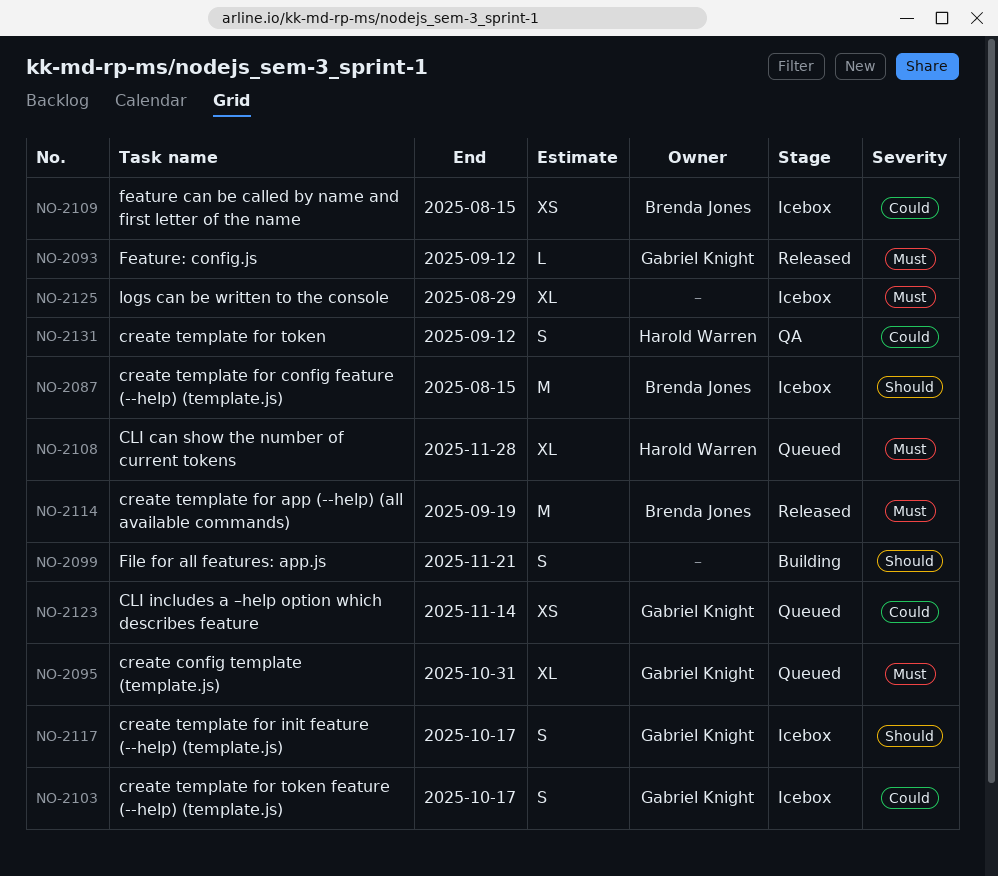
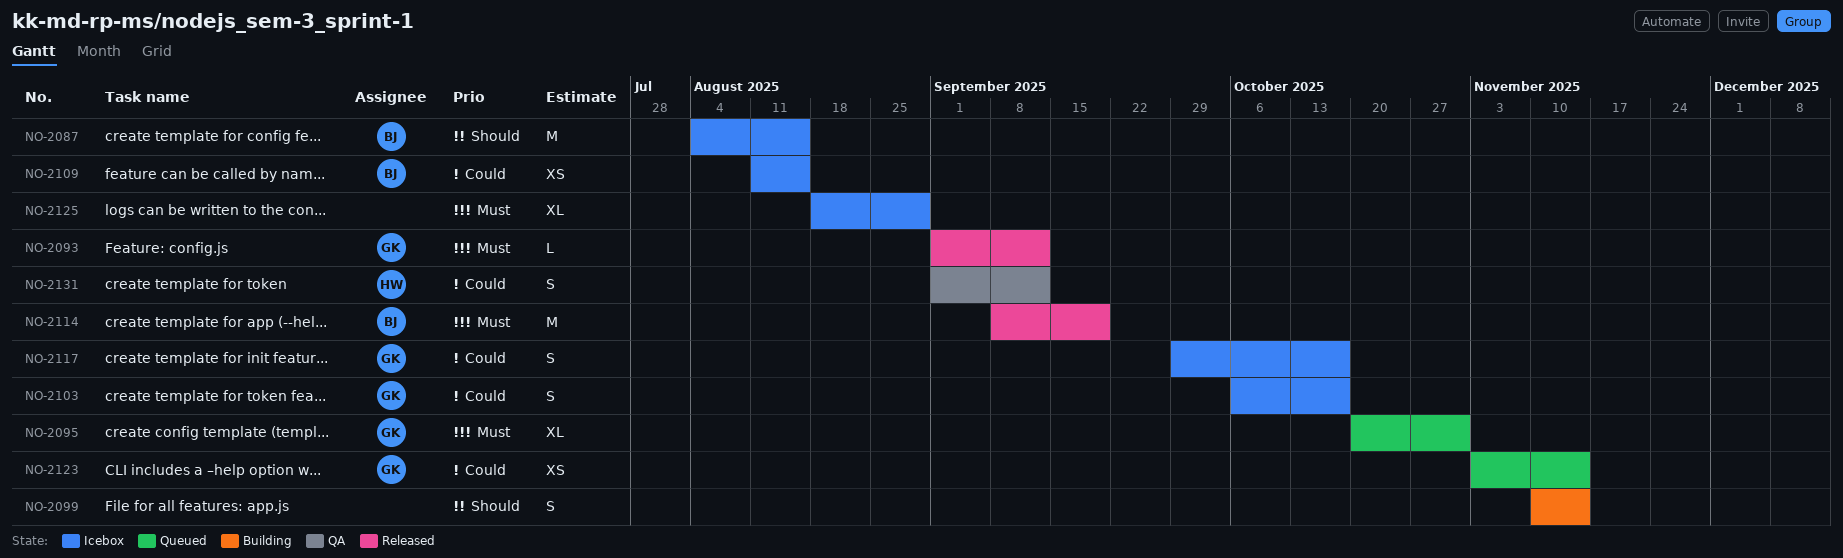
NO-2099, due: Nov 21 -> Nov 14
NO-2108: present -> none
NO-2117, priority: Should -> Could

